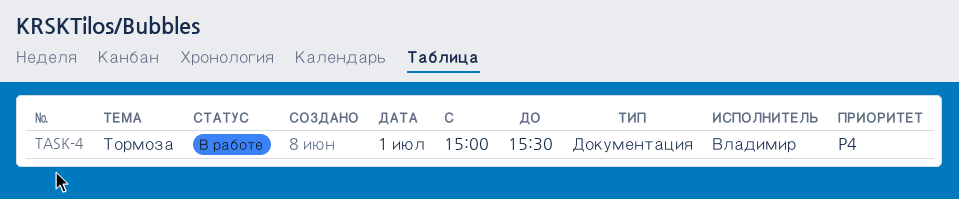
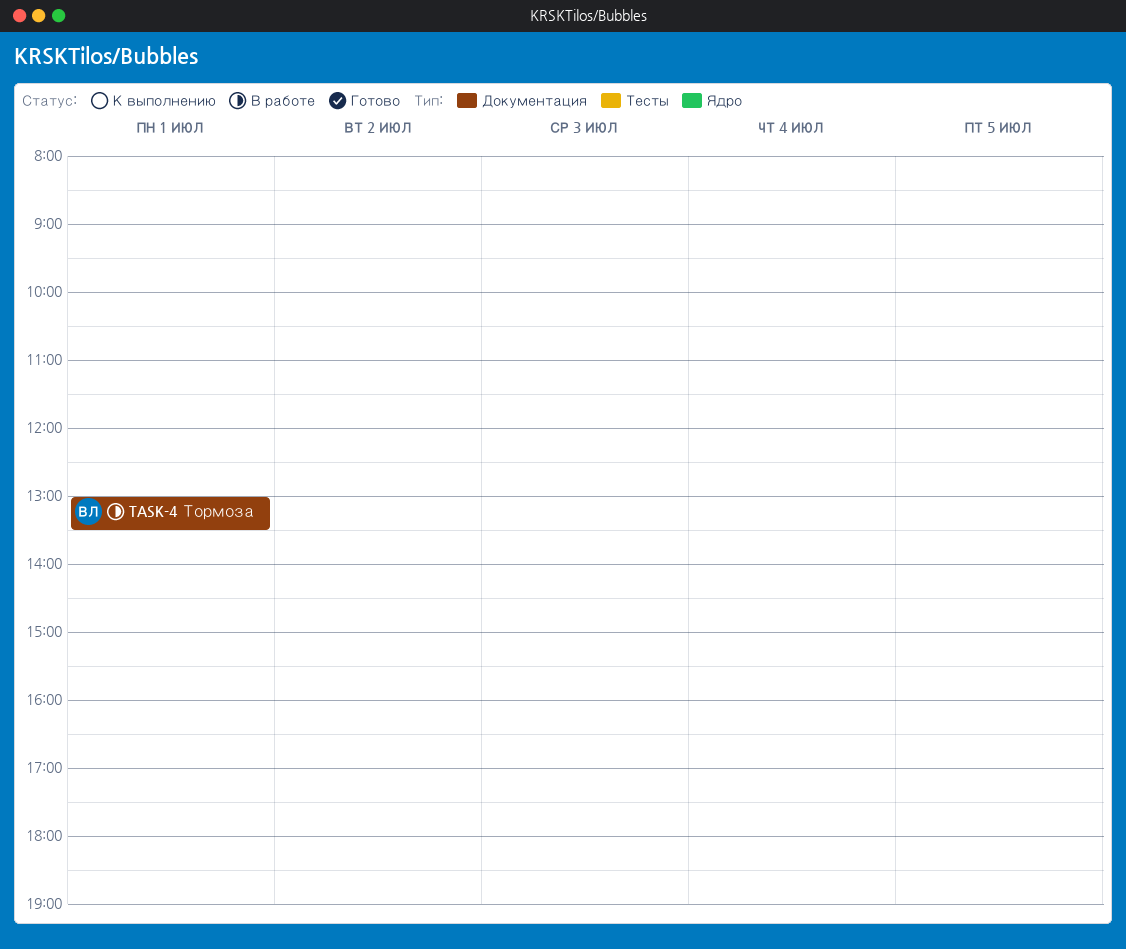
TASK-4, begins: 15:00 -> 13:00
TASK-4, ends: 15:30 -> 13:30

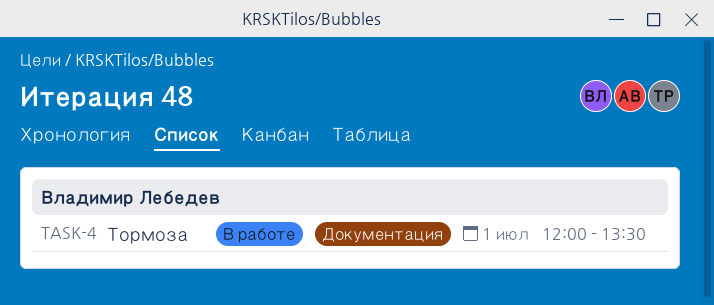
TASK-4, begins: 13:00 -> 12:00

